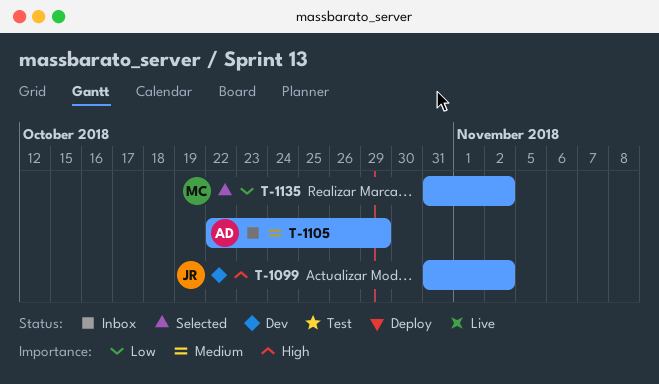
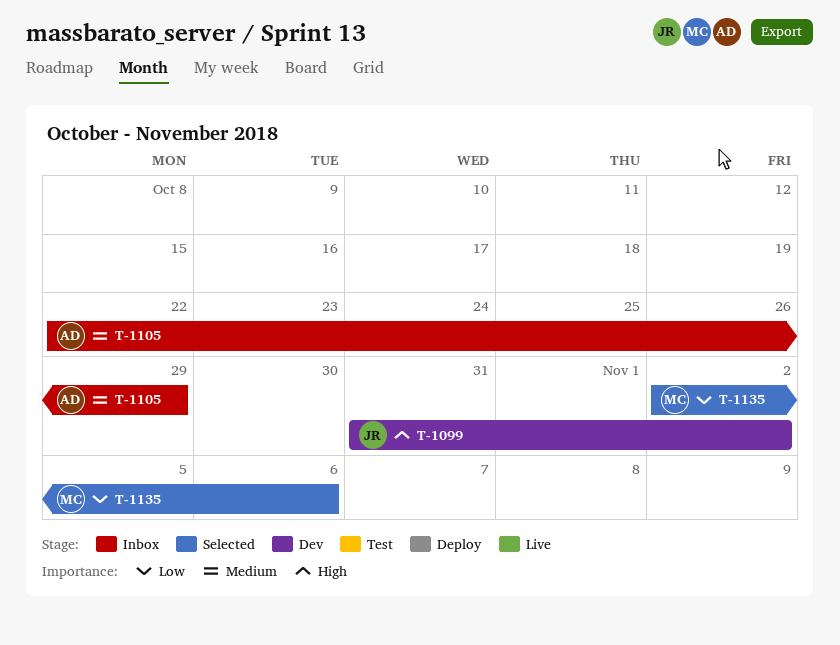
T-1135, start: Oct 31 -> Nov 2
T-1135, due: Nov 2 -> Nov 6

